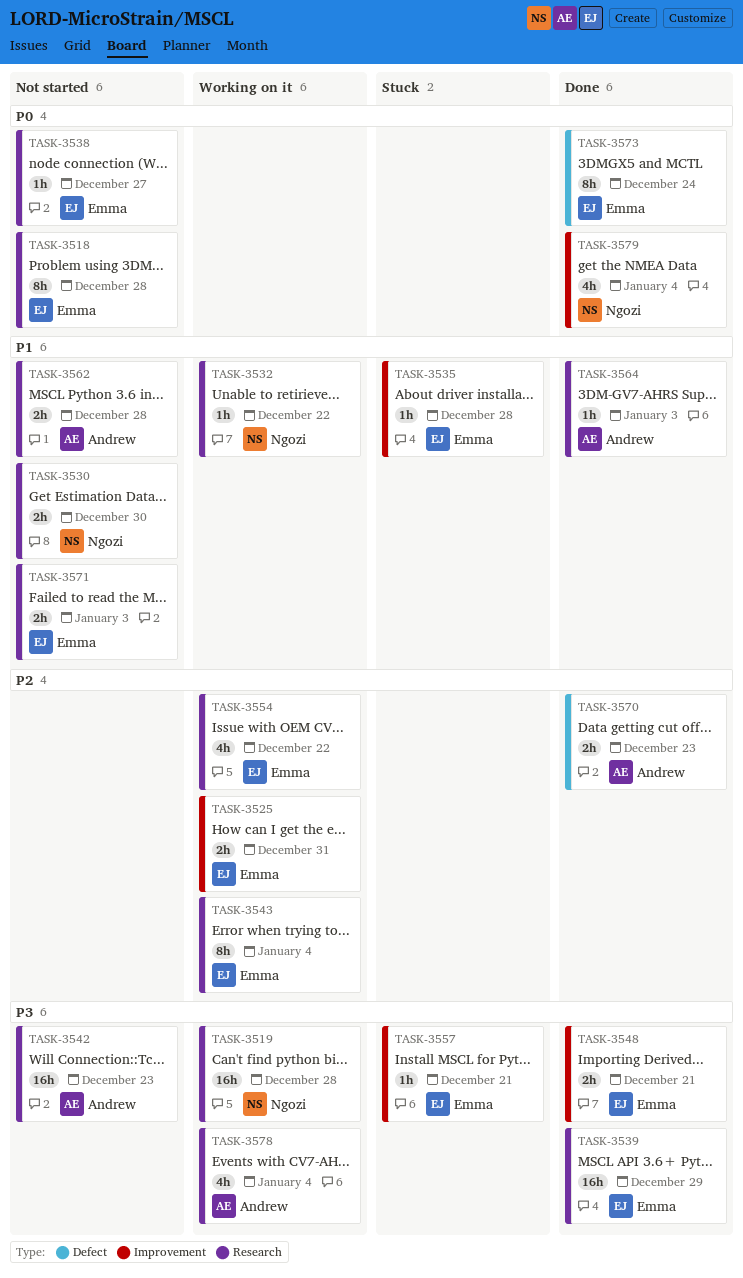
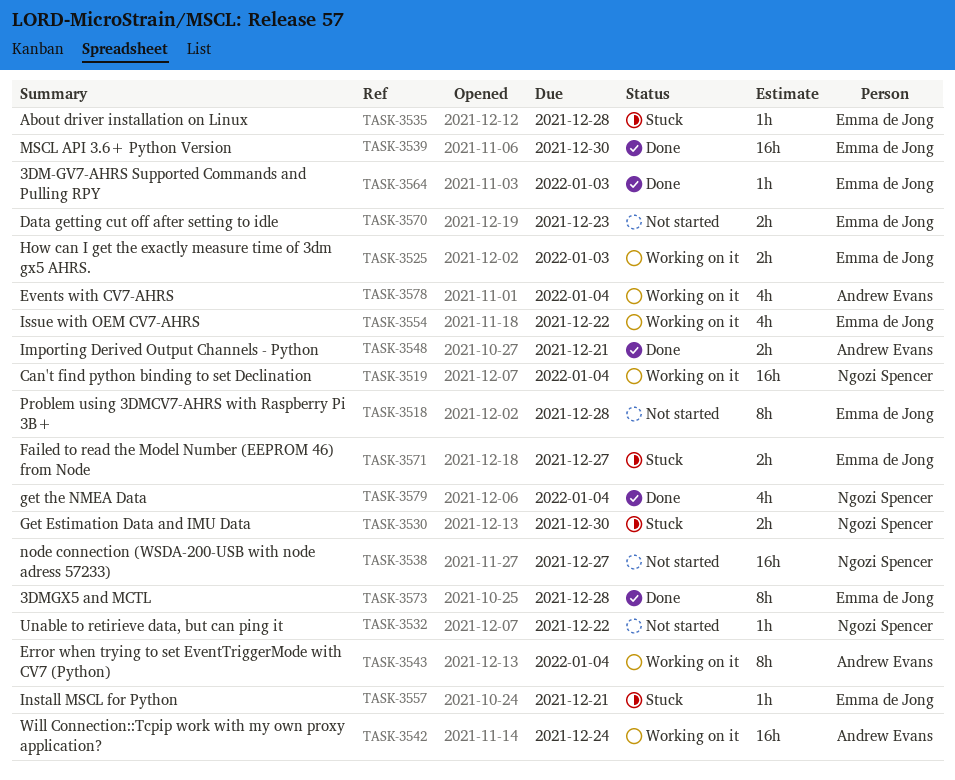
TASK-3519, due: Dec 28 -> Jan 4
TASK-3525, due: Dec 31 -> Jan 3
TASK-3530, status: Not started -> Stuck
TASK-3532, status: Working on it -> Not started
TASK-3538, owner: Emma de Jong -> Ngozi Spencer
TASK-3538, estimate: 1h -> 16h
TASK-3539, due: Dec 29 -> Dec 30
TASK-3542, status: Not started -> Working on it
TASK-3542, due: Dec 23 -> Dec 24
TASK-3543, owner: Emma de Jong -> Andrew Evans
TASK-3548, owner: Emma de Jong -> Andrew Evans
TASK-3562: present -> none
TASK-3564, owner: Andrew Evans -> Emma de Jong
TASK-3570, status: Done -> Not started
TASK-3570, owner: Andrew Evans -> Emma de Jong
TASK-3571, status: Not started -> Stuck
TASK-3571, due: Jan 3 -> Dec 27
TASK-3573, due: Dec 24 -> Dec 28

